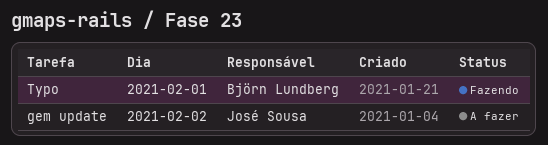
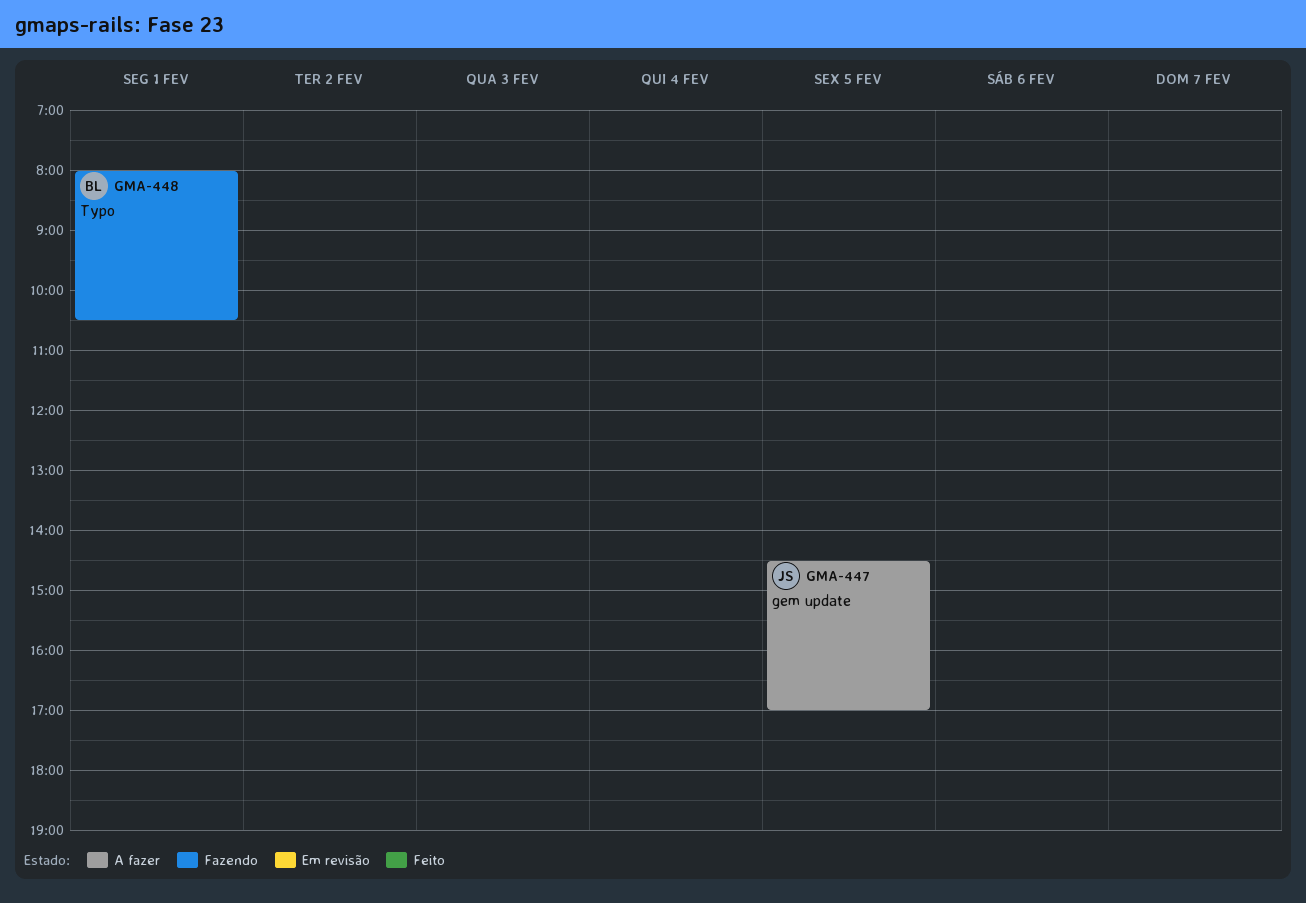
gem update, day: Feb 2 -> Feb 5

